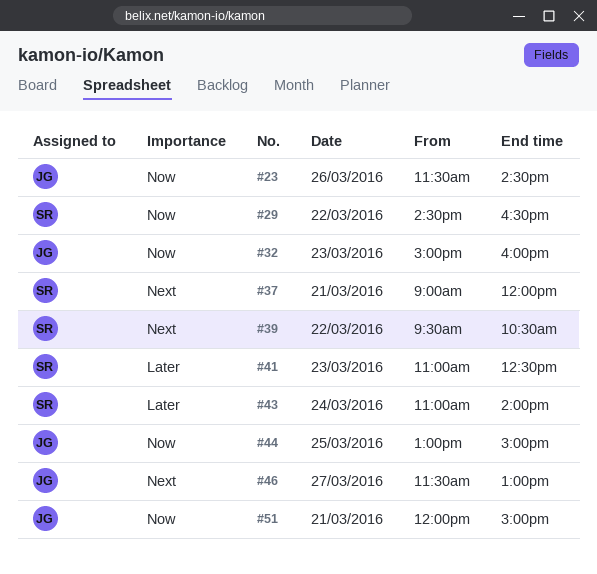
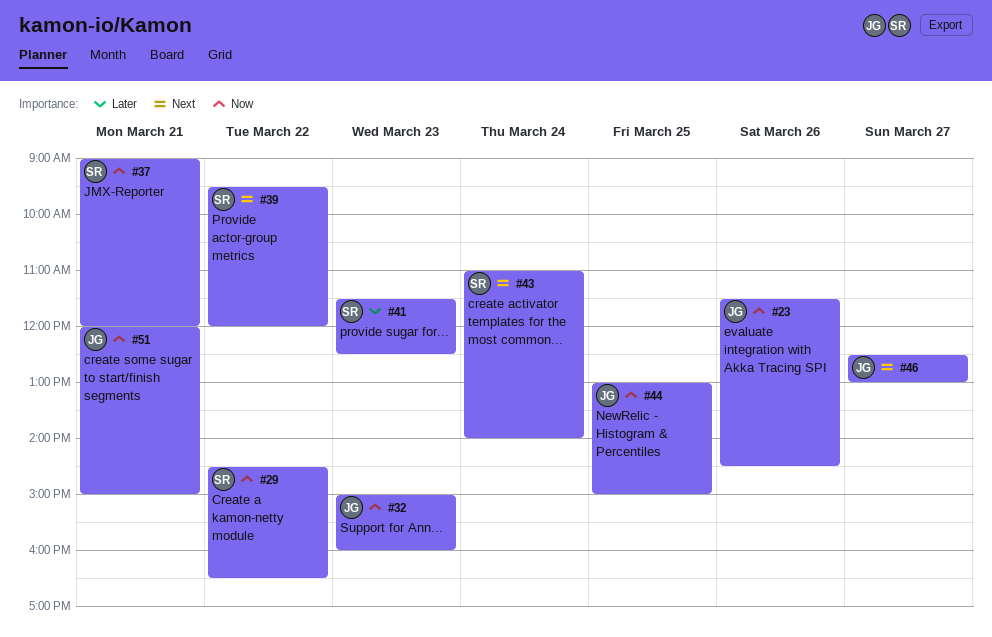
#37, priority: Next -> Now
#39, ends: 10:30 -> 12:00
#41, begins: 11:00 -> 11:30
#43, priority: Later -> Next
#46, begins: 11:30 -> 12:30

